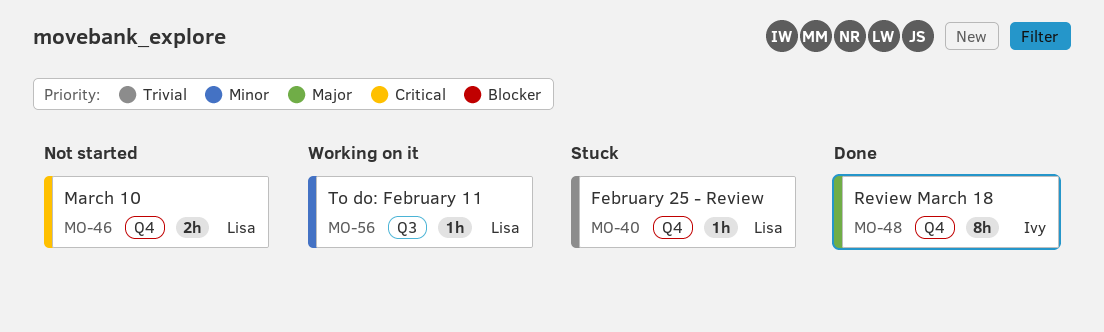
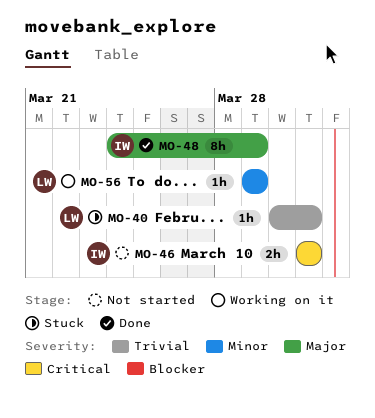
MO-46, owner: Lisa -> Ivy

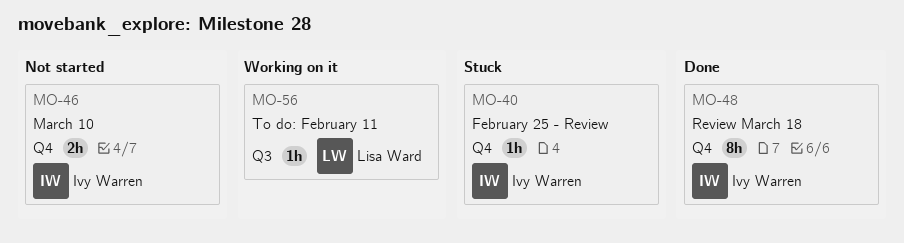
MO-40, owner: Lisa Ward -> Ivy Warren

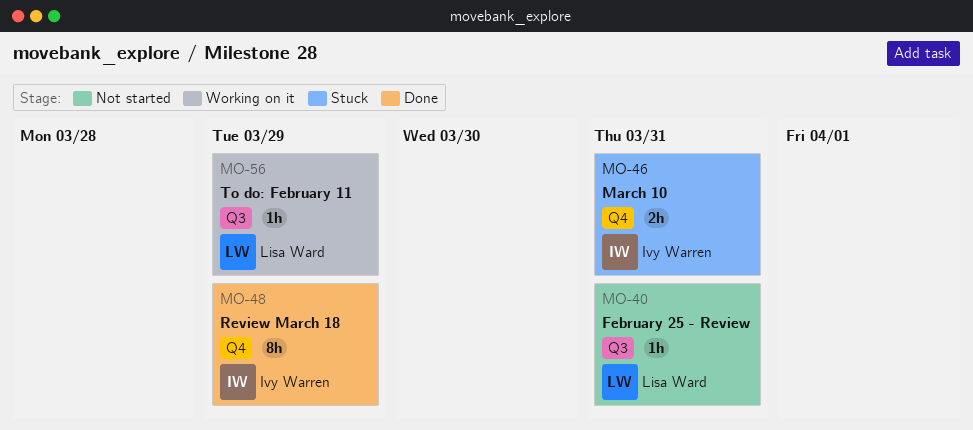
MO-40, status: Stuck -> Not started
MO-40, owner: Ivy Warren -> Lisa Ward
MO-40, label: Q4 -> Q3
MO-46, status: Not started -> Stuck

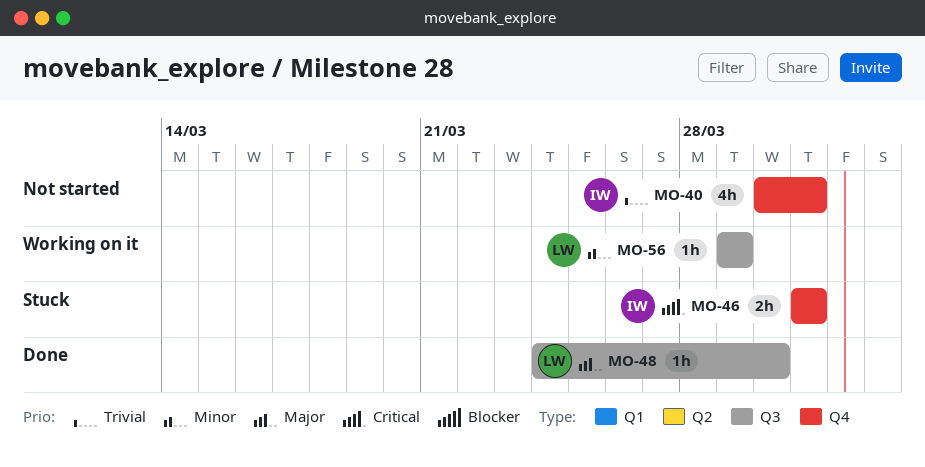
MO-40, owner: Lisa Ward -> Ivy Warren
MO-40, label: Q3 -> Q4
MO-40, estimate: 1h -> 4h
MO-48, owner: Ivy Warren -> Lisa Ward
MO-48, label: Q4 -> Q3
MO-48, estimate: 8h -> 1h
MO-48, due: Mar 29 -> Mar 30

